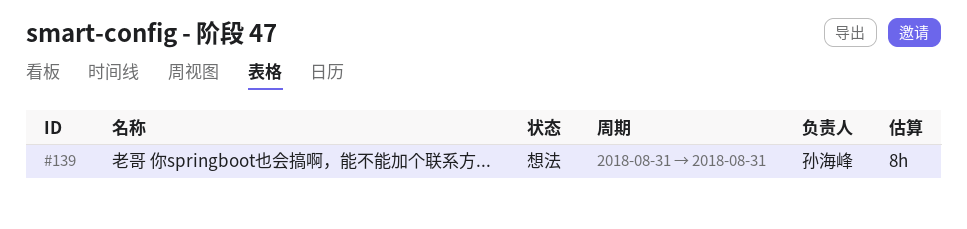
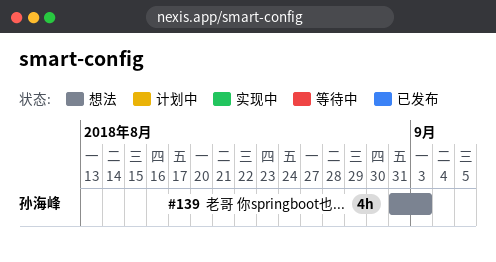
#139, estimate: 8h -> 4h
#139, due: Aug 31 -> Sep 3

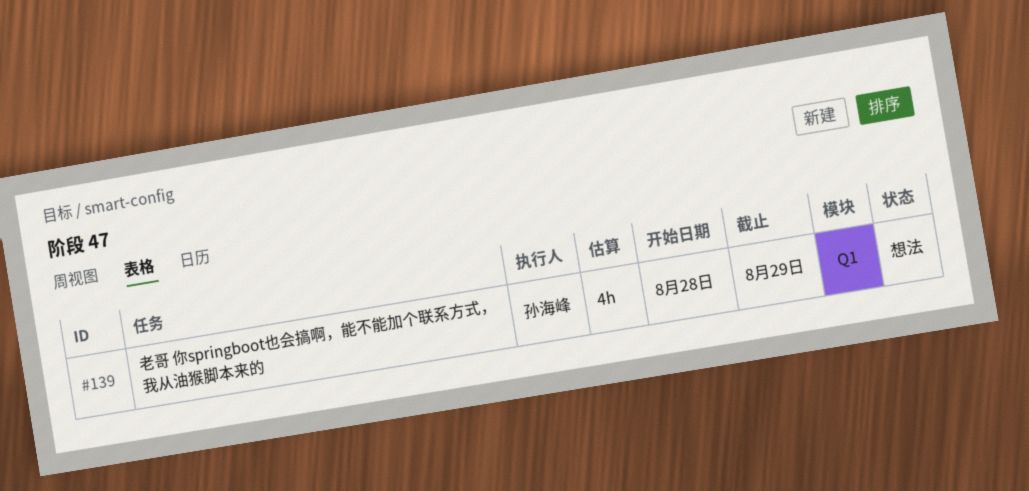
#139, start: Aug 31 -> Aug 28
#139, due: Sep 3 -> Aug 29

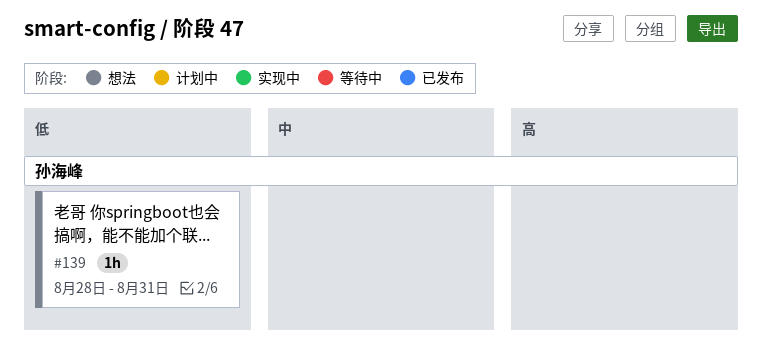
#139, estimate: 4h -> 1h
#139, due: Aug 29 -> Aug 31

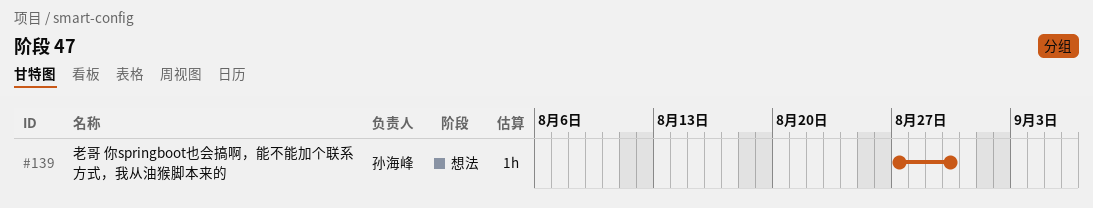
#139, start: Aug 28 -> Aug 27
#139, due: Aug 31 -> Aug 30

